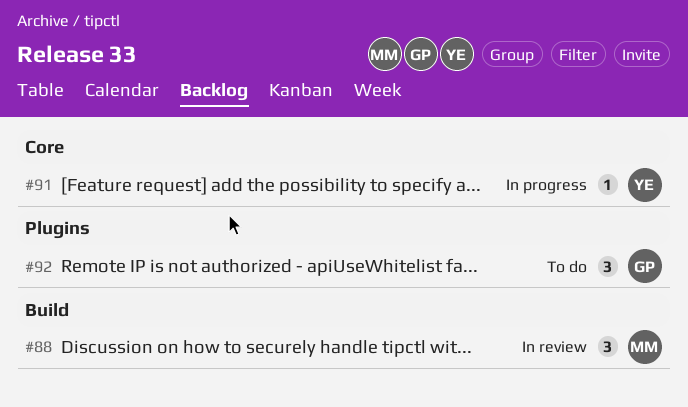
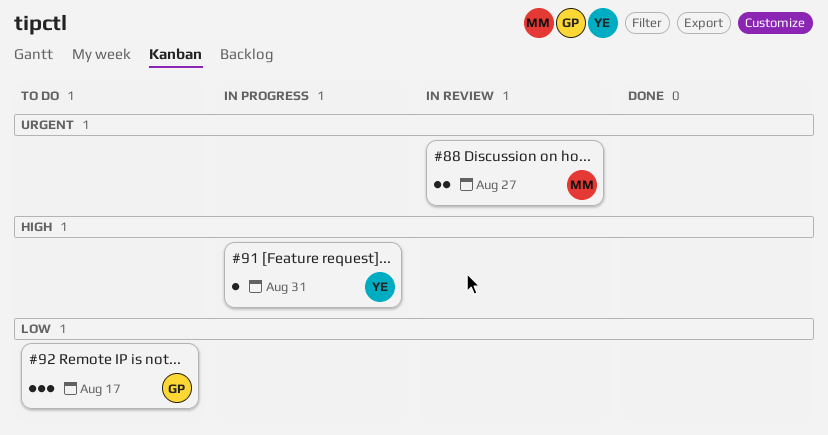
#88, estimate: 3 -> 2

